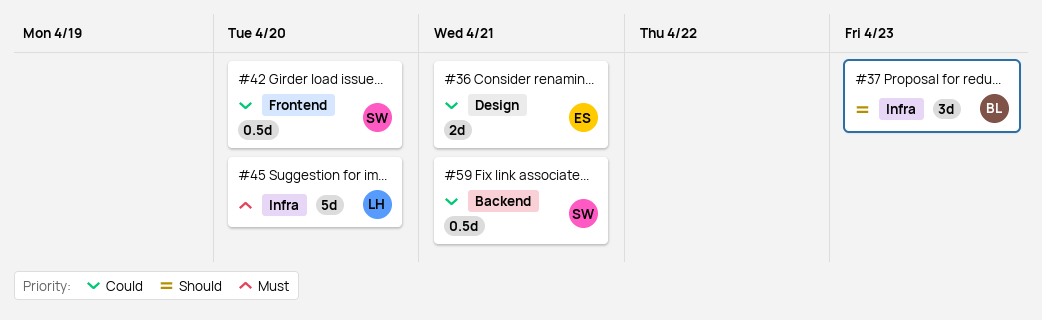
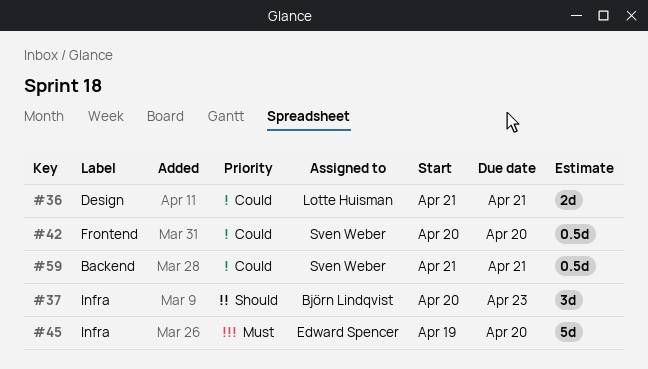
#36, owner: Edward Spencer -> Lotte Huisman
#45, owner: Lotte Huisman -> Edward Spencer

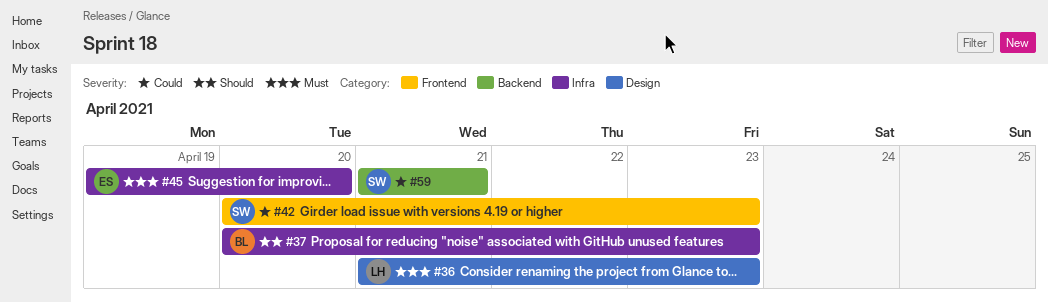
#36, priority: Could -> Must
#36, due: Apr 21 -> Apr 23
#42, due: Apr 20 -> Apr 23

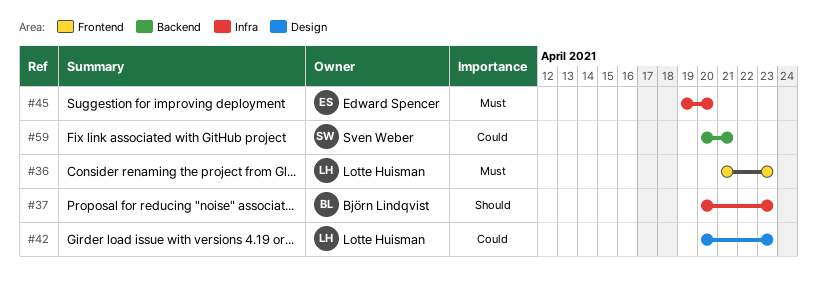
#36, label: Design -> Frontend
#42, owner: Sven Weber -> Lotte Huisman
#42, label: Frontend -> Design
#59, start: Apr 21 -> Apr 20

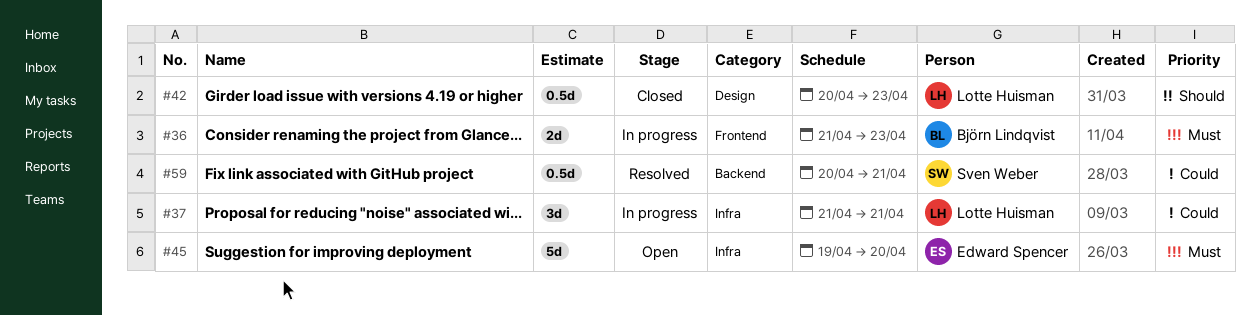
#36, owner: Lotte Huisman -> Björn Lindqvist
#37, owner: Björn Lindqvist -> Lotte Huisman
#37, priority: Should -> Could
#37, start: Apr 20 -> Apr 21
#37, due: Apr 23 -> Apr 21
#42, priority: Could -> Should

